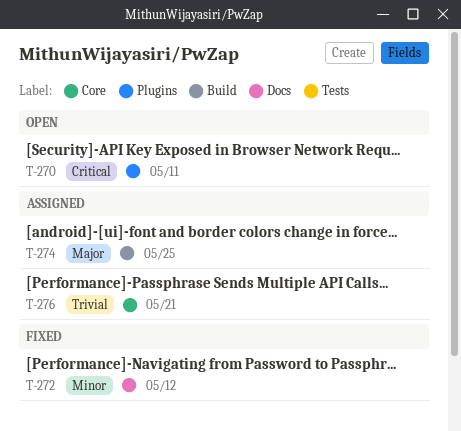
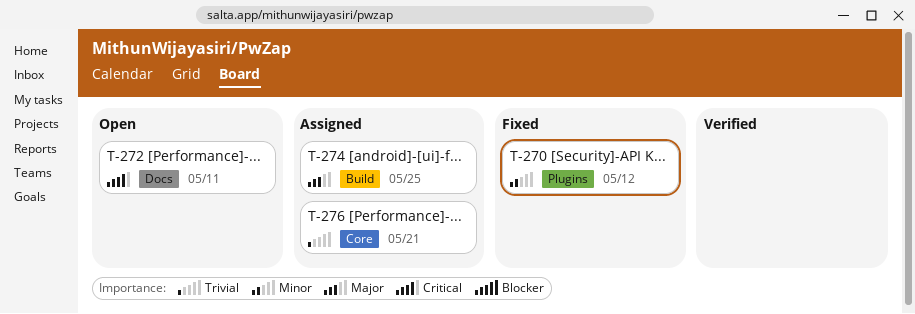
T-270, status: Open -> Fixed
T-270, priority: Critical -> Minor
T-270, due: May 11 -> May 12
T-272, status: Fixed -> Open
T-272, priority: Minor -> Critical
T-272, due: May 12 -> May 11

